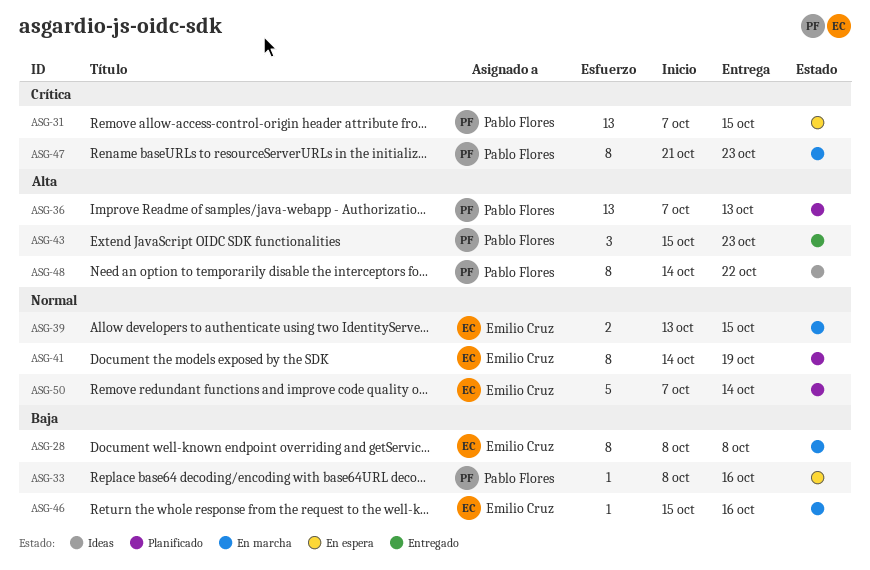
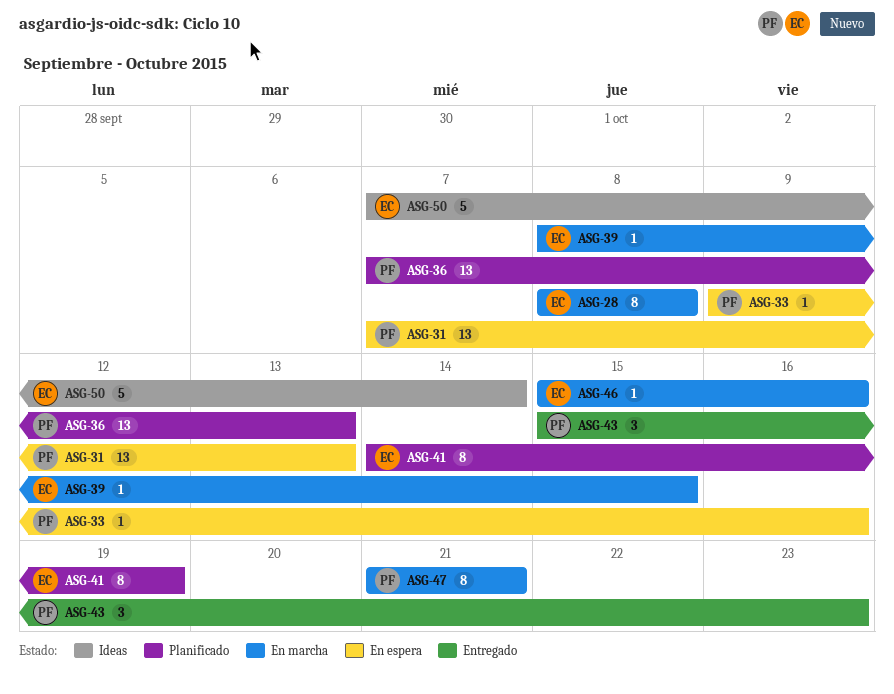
ASG-31, due: Oct 15 -> Oct 13
ASG-33, start: Oct 8 -> Oct 9
ASG-39, estimate: 2 -> 1
ASG-39, start: Oct 13 -> Oct 8
ASG-47, due: Oct 23 -> Oct 21
ASG-48: present -> none
ASG-50, status: Planificado -> Ideas

